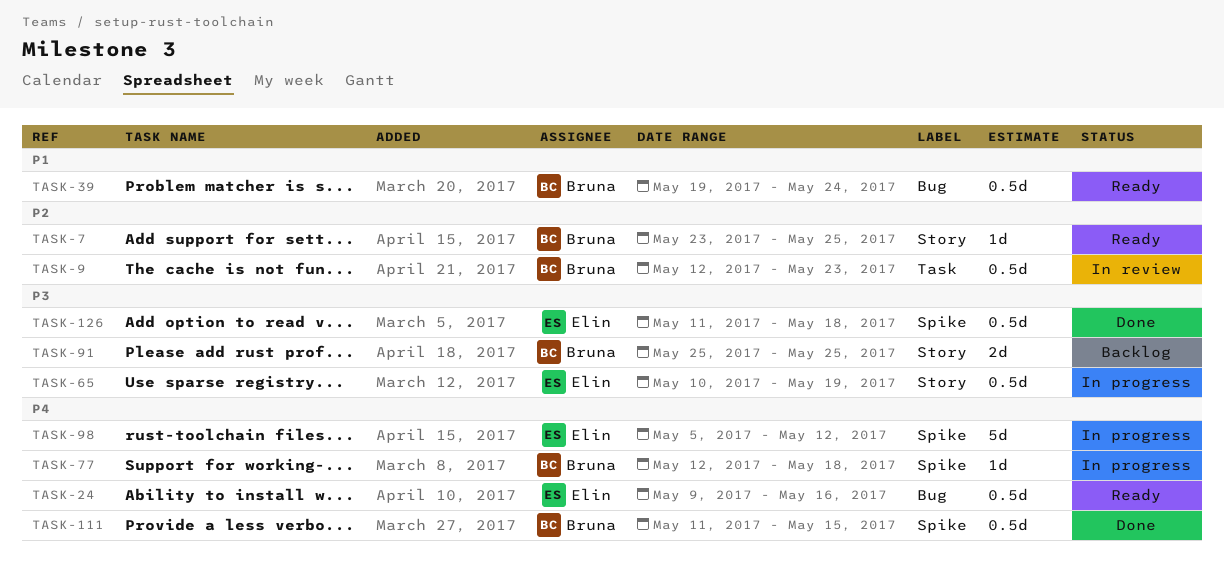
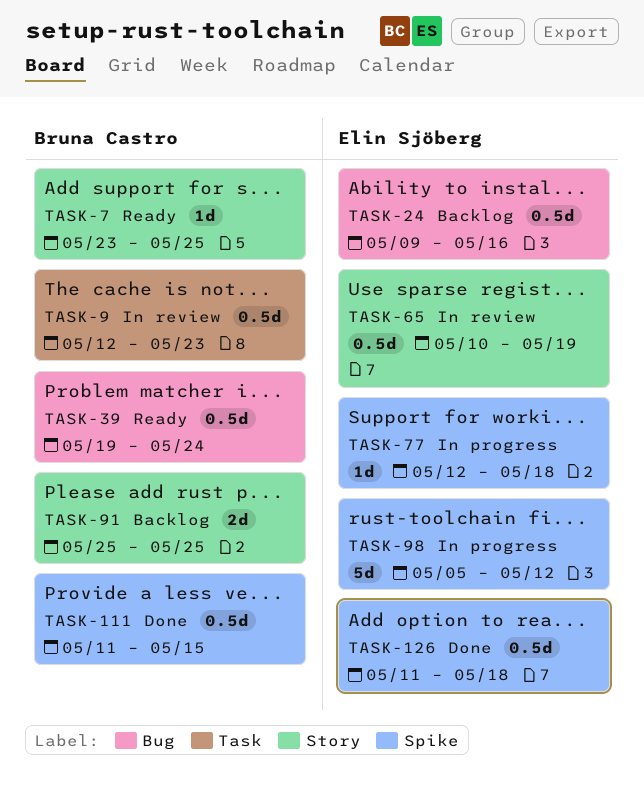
TASK-24, status: Ready -> Backlog
TASK-65, status: In progress -> In review
TASK-77, owner: Bruna Castro -> Elin Sjöberg

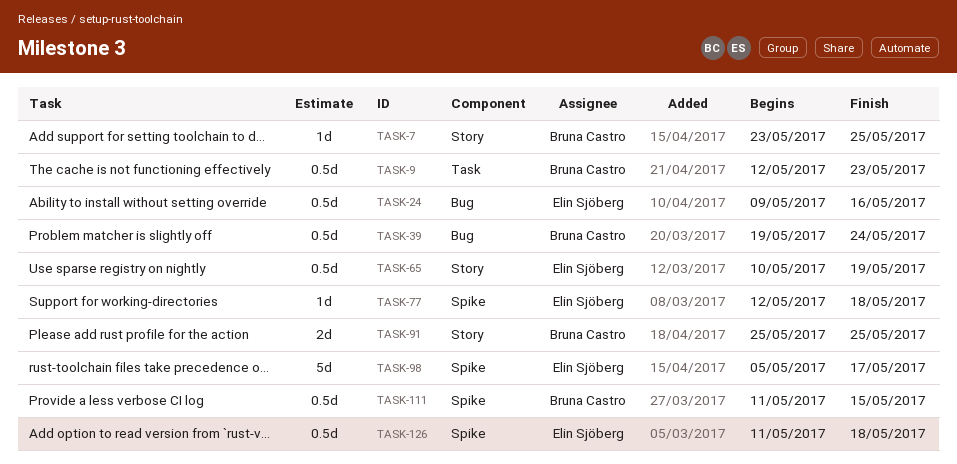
TASK-98, due: May 12 -> May 17

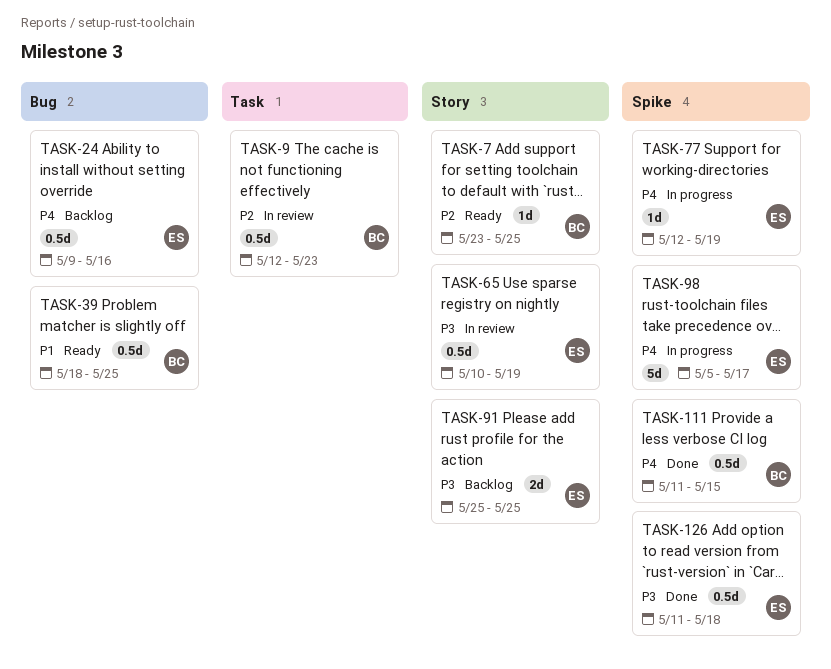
TASK-39, start: May 19 -> May 18
TASK-39, due: May 24 -> May 25
TASK-77, due: May 18 -> May 19
TASK-91, owner: Bruna Castro -> Elin Sjöberg

